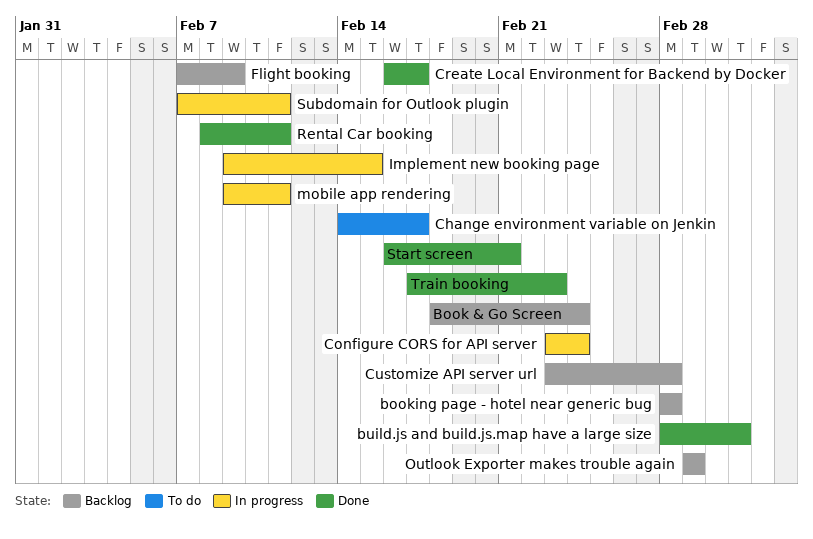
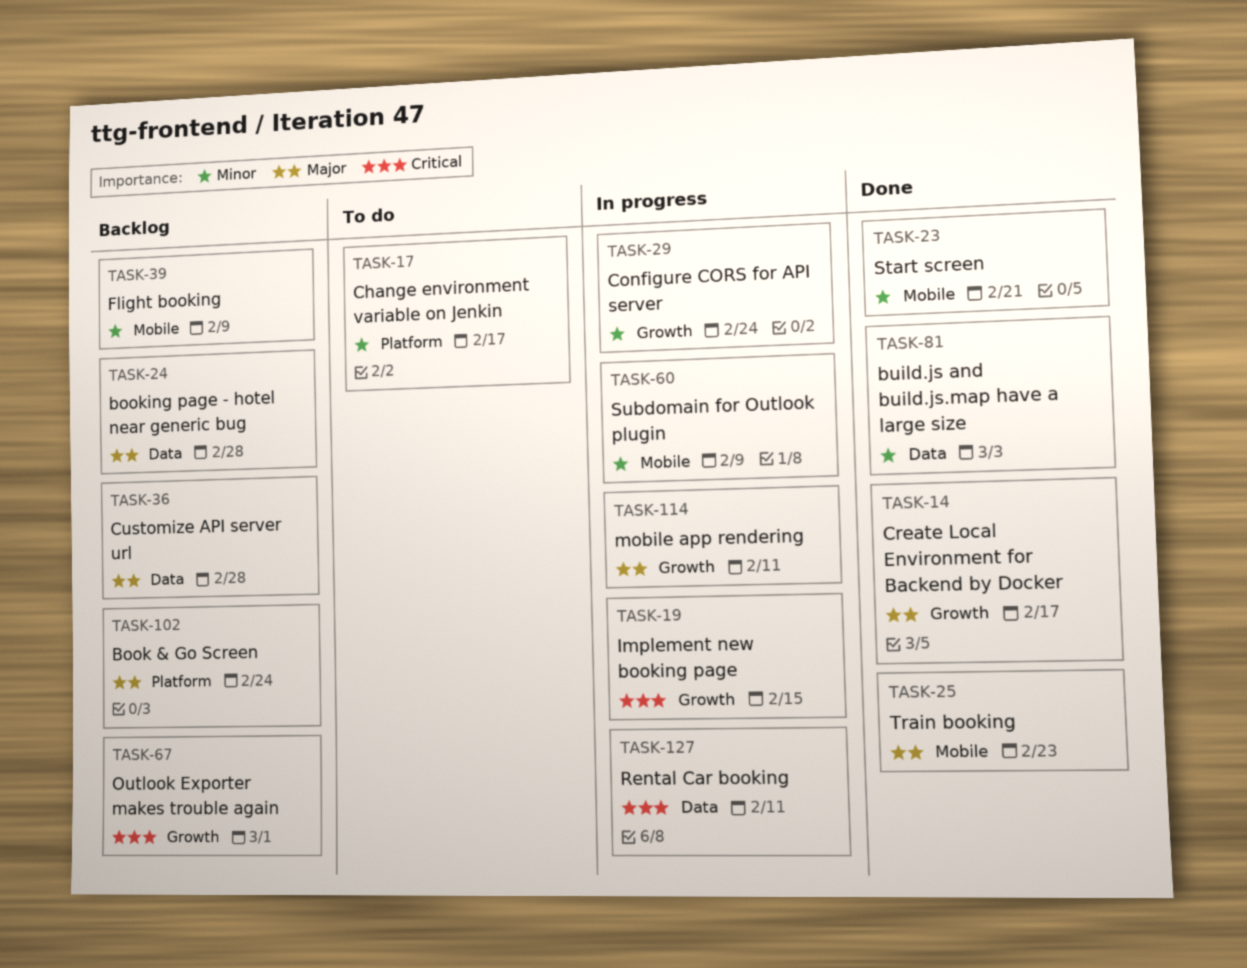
Rental Car booking, status: Done -> In progress
Subdomain for Outlook plugin, due: Feb 11 -> Feb 9

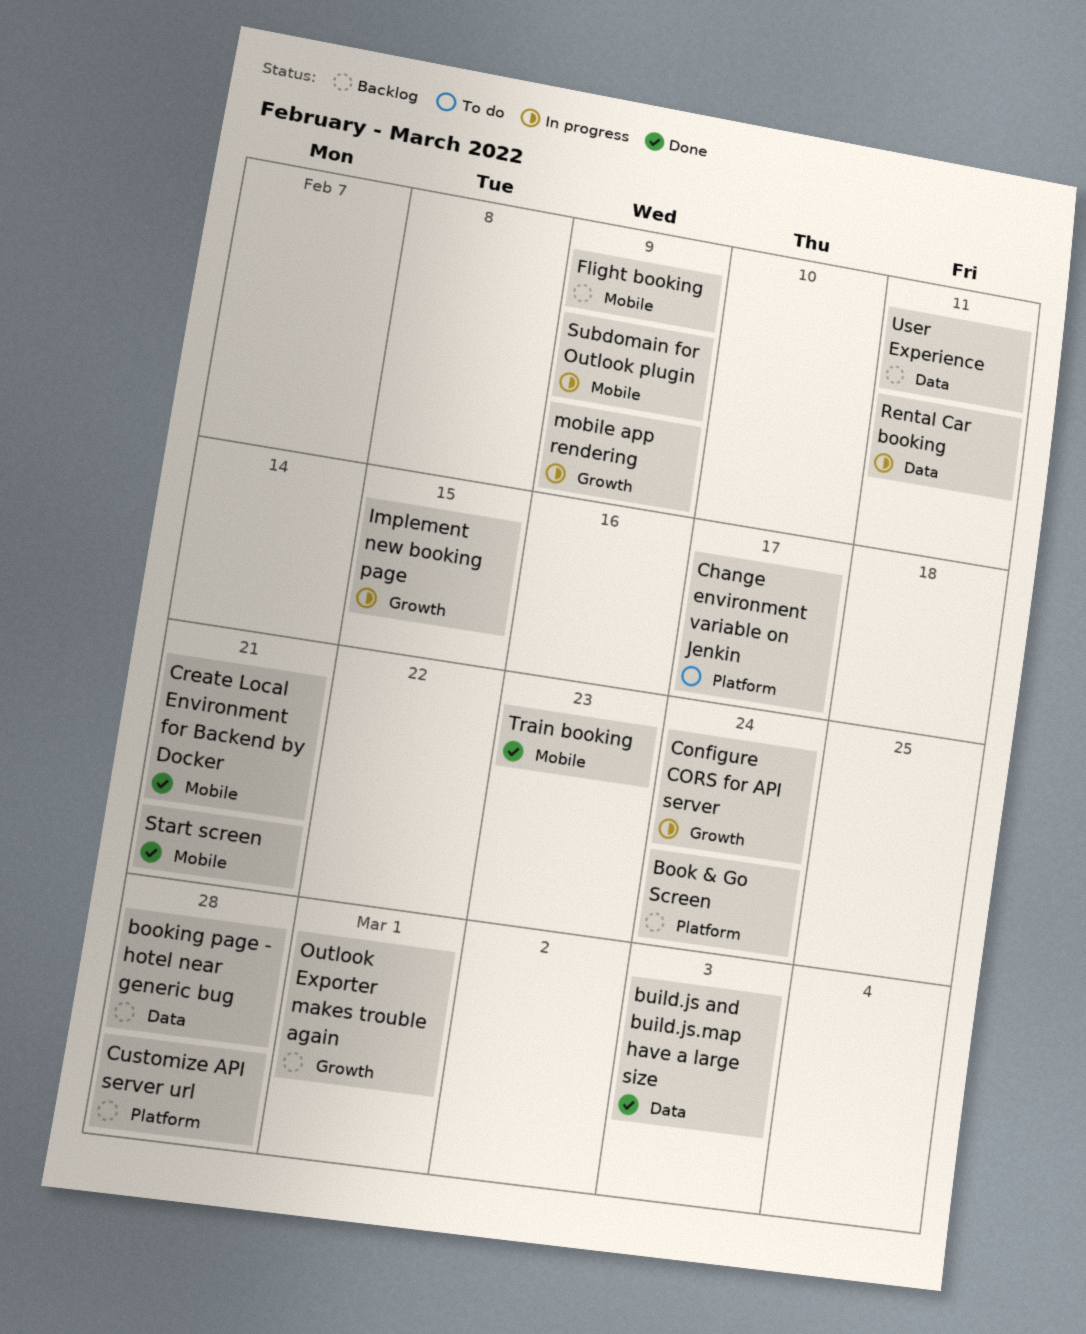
Create Local Environment for Backend by Docker, label: Growth -> Mobile
Create Local Environment for Backend by Docker, due: Feb 17 -> Feb 21
Customize API server url, label: Data -> Platform
mobile app rendering, due: Feb 11 -> Feb 9
User Experience: none -> present

